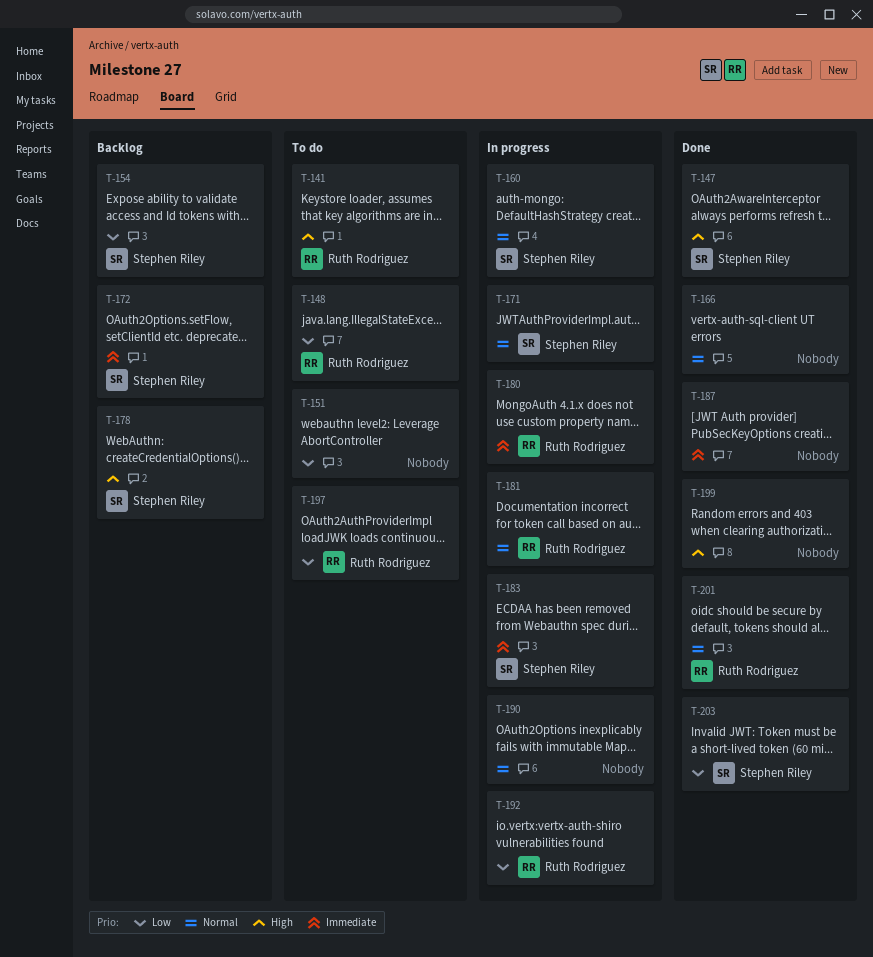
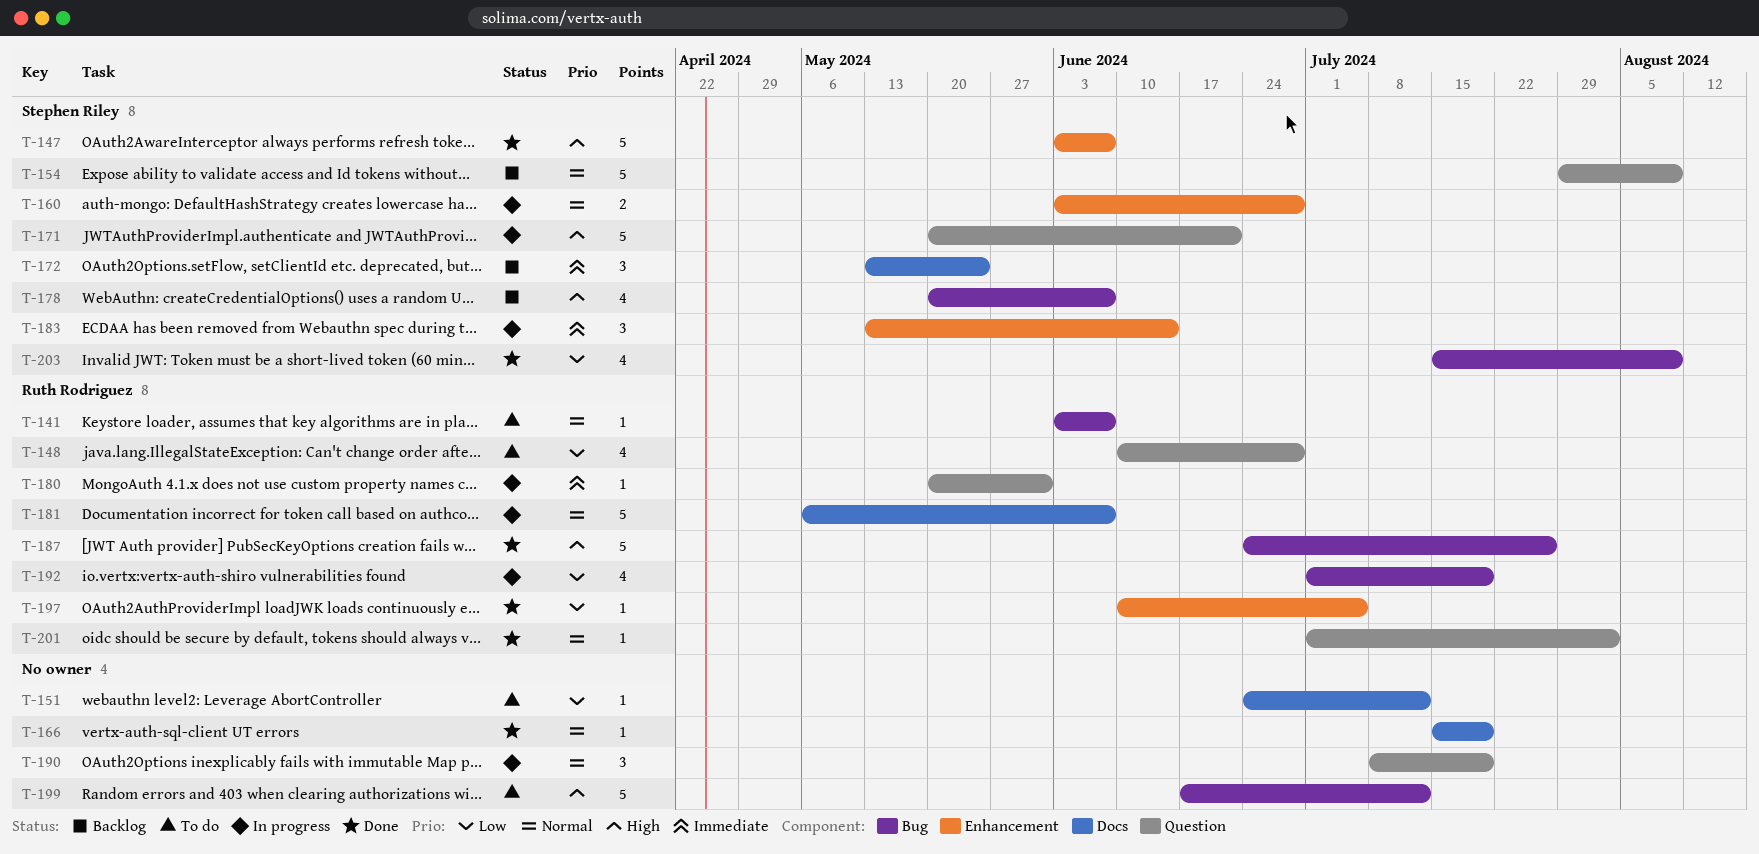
T-141, priority: High -> Normal
T-154, priority: Low -> Normal
T-171, priority: Normal -> High
T-187, owner: none -> Ruth Rodriguez
T-187, priority: Immediate -> High
T-197, status: To do -> Done
T-199, status: Done -> To do

